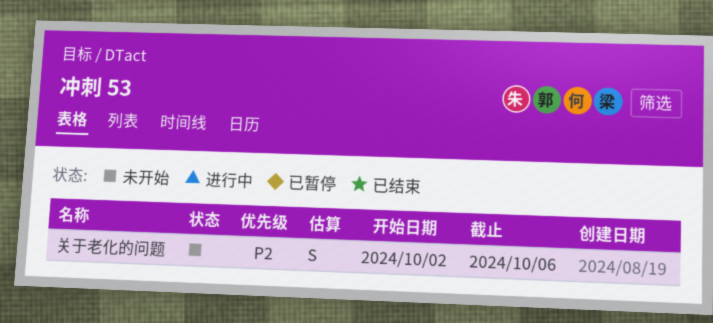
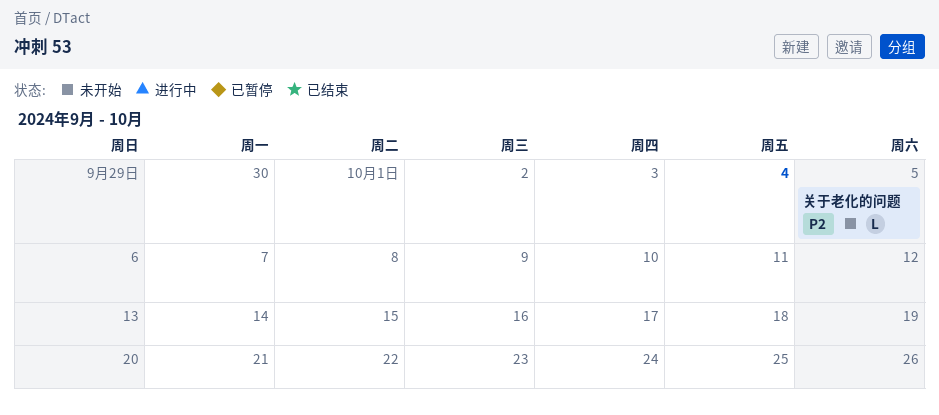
关于老化的问题, estimate: S -> L
关于老化的问题, due: Oct 6 -> Oct 5

